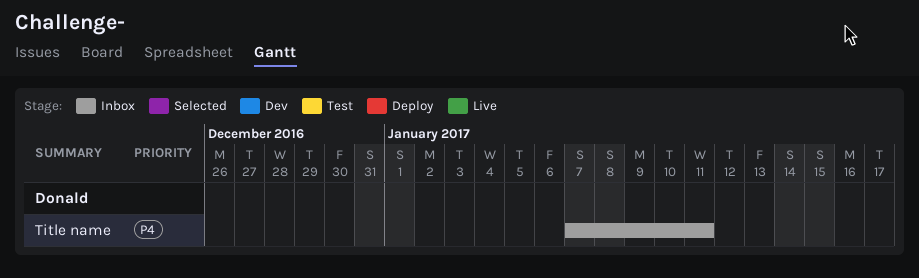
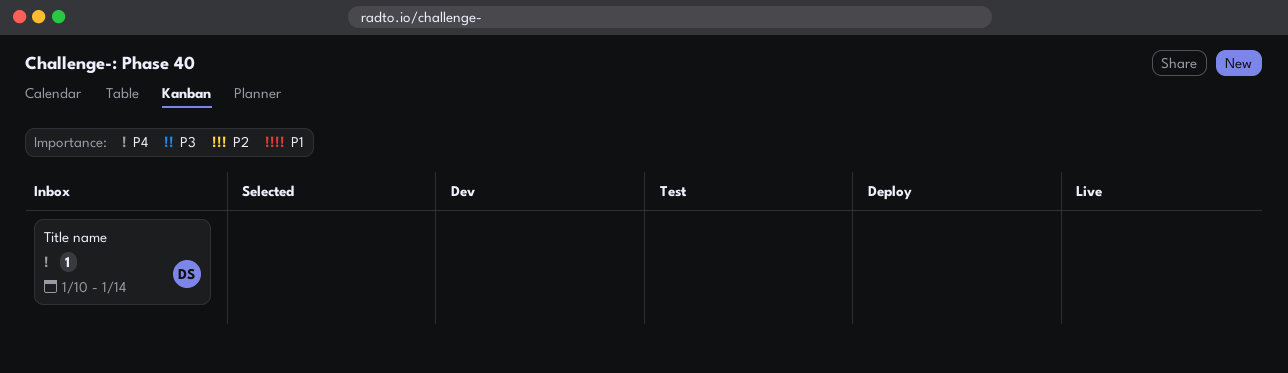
Title name, start: Jan 7 -> Jan 10
Title name, due: Jan 11 -> Jan 14

